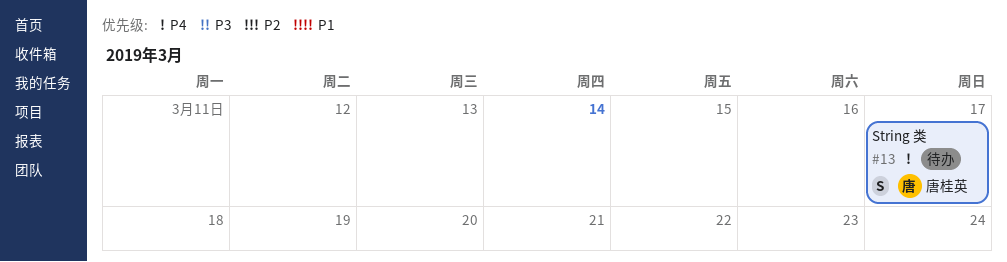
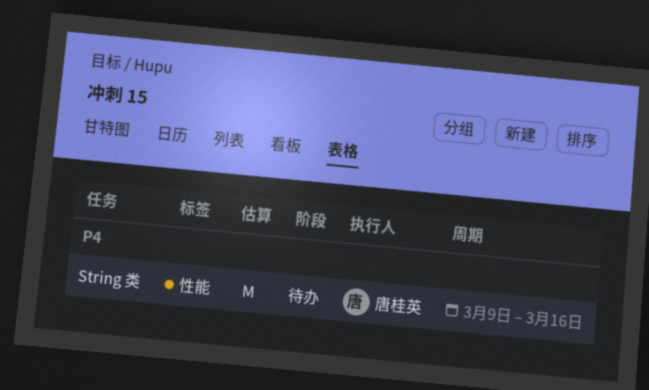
String 类, estimate: S -> M
String 类, due: Mar 17 -> Mar 16

